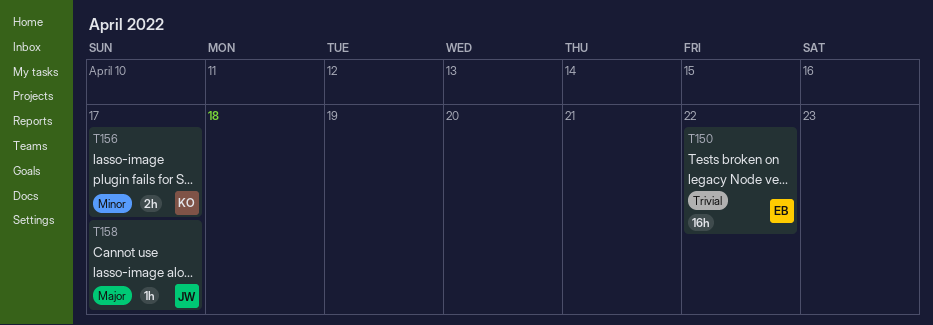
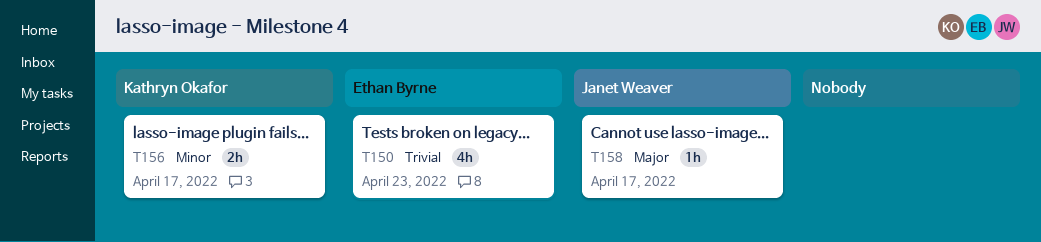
T150, estimate: 16h -> 4h
T150, due: Apr 22 -> Apr 23

